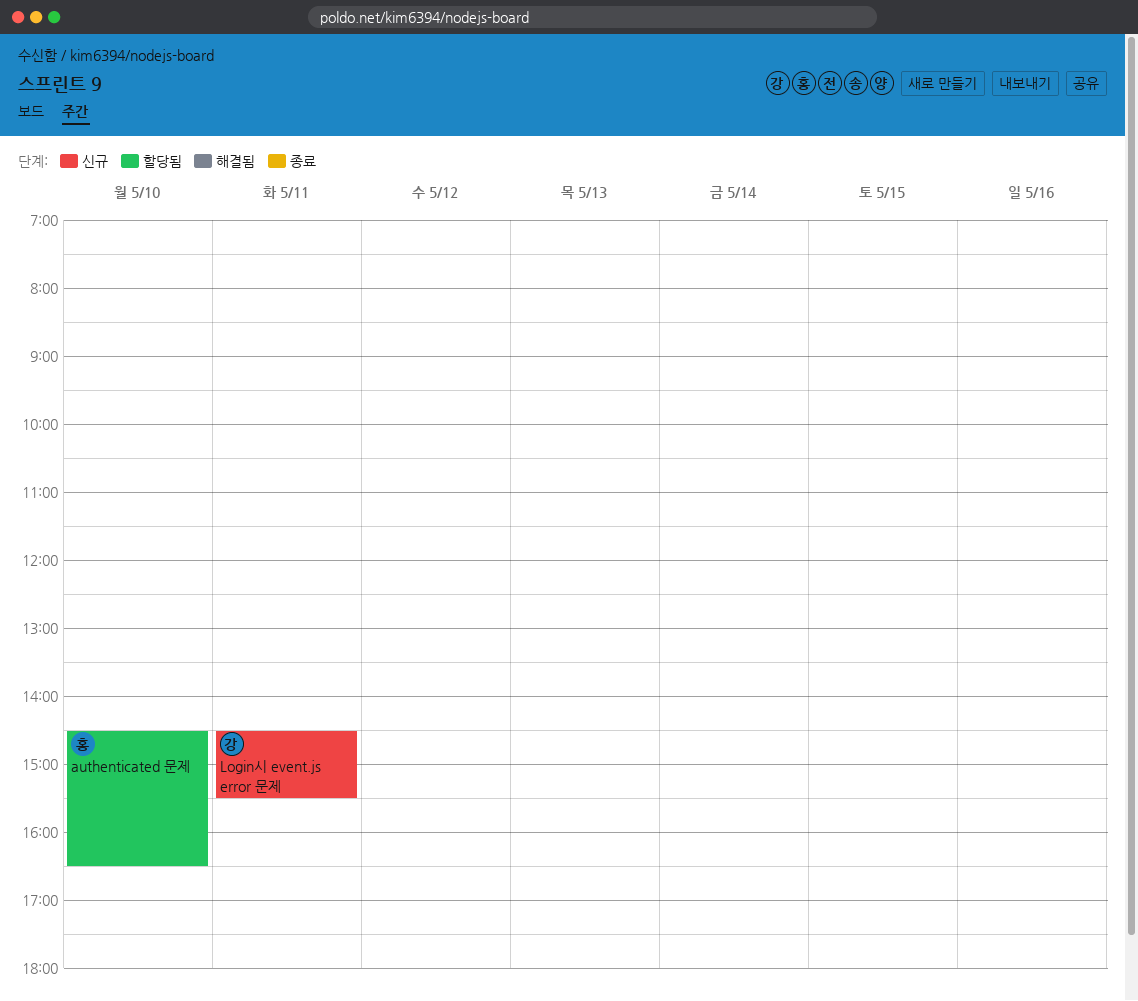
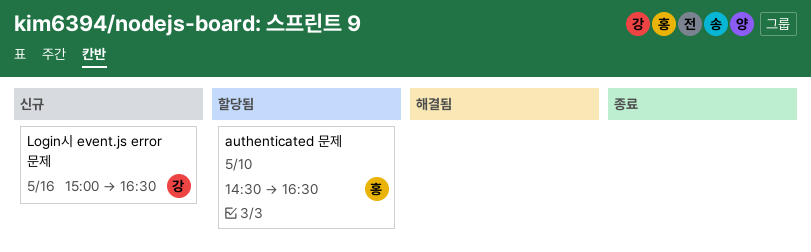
Login시 event.js error 문제, day: May 11 -> May 16
Login시 event.js error 문제, begins: 14:30 -> 15:00
Login시 event.js error 문제, ends: 15:30 -> 16:30

